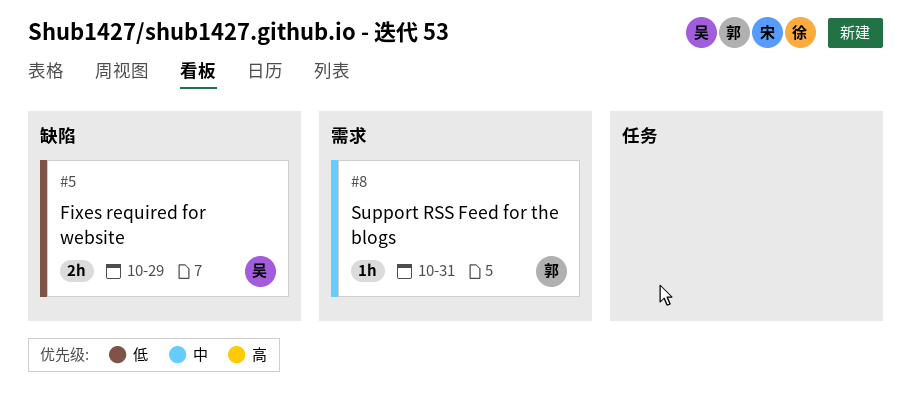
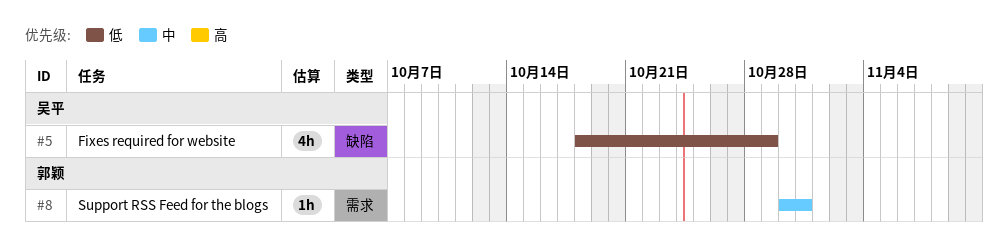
#5, estimate: 2h -> 4h

